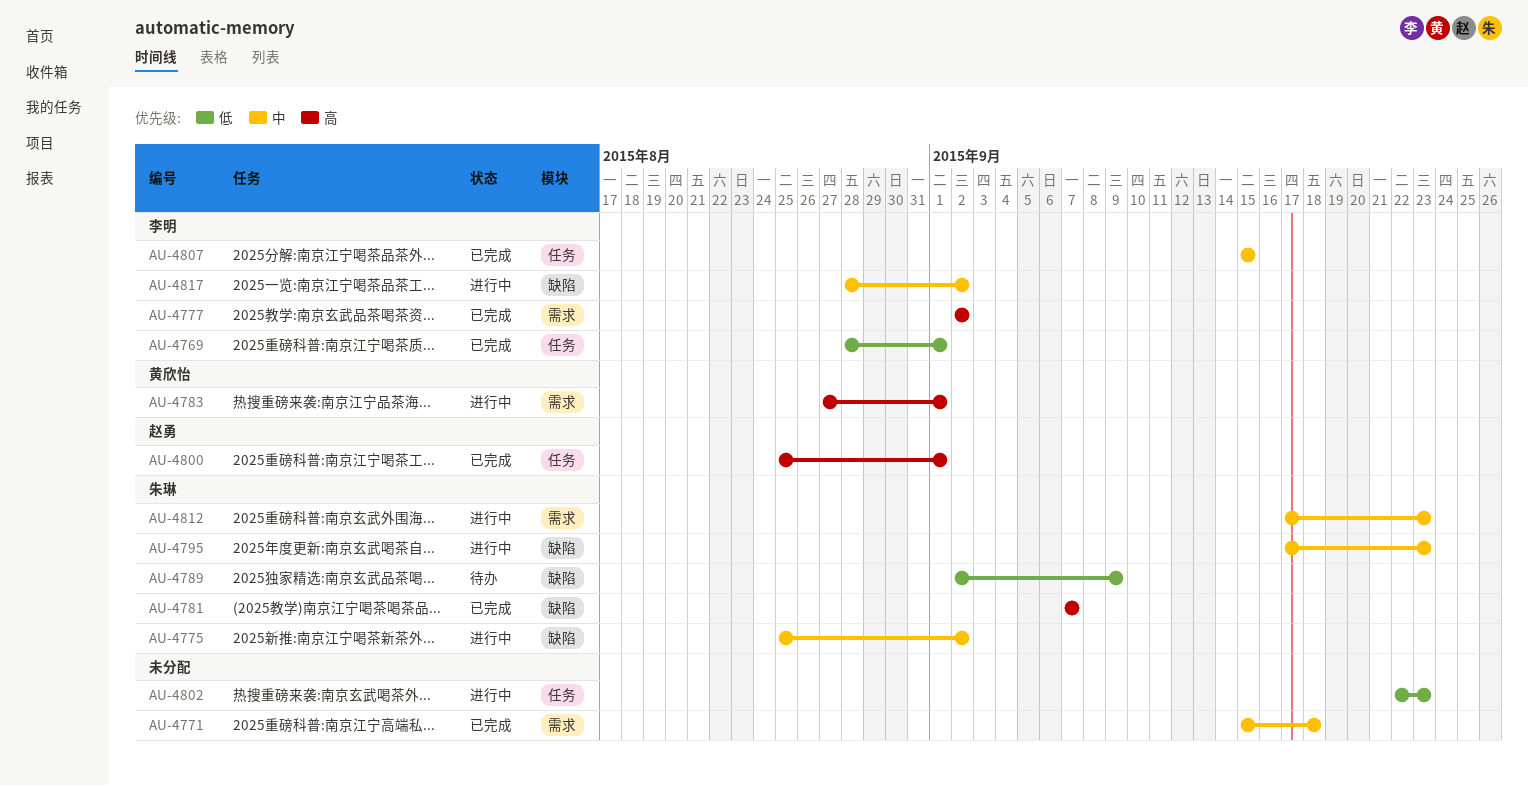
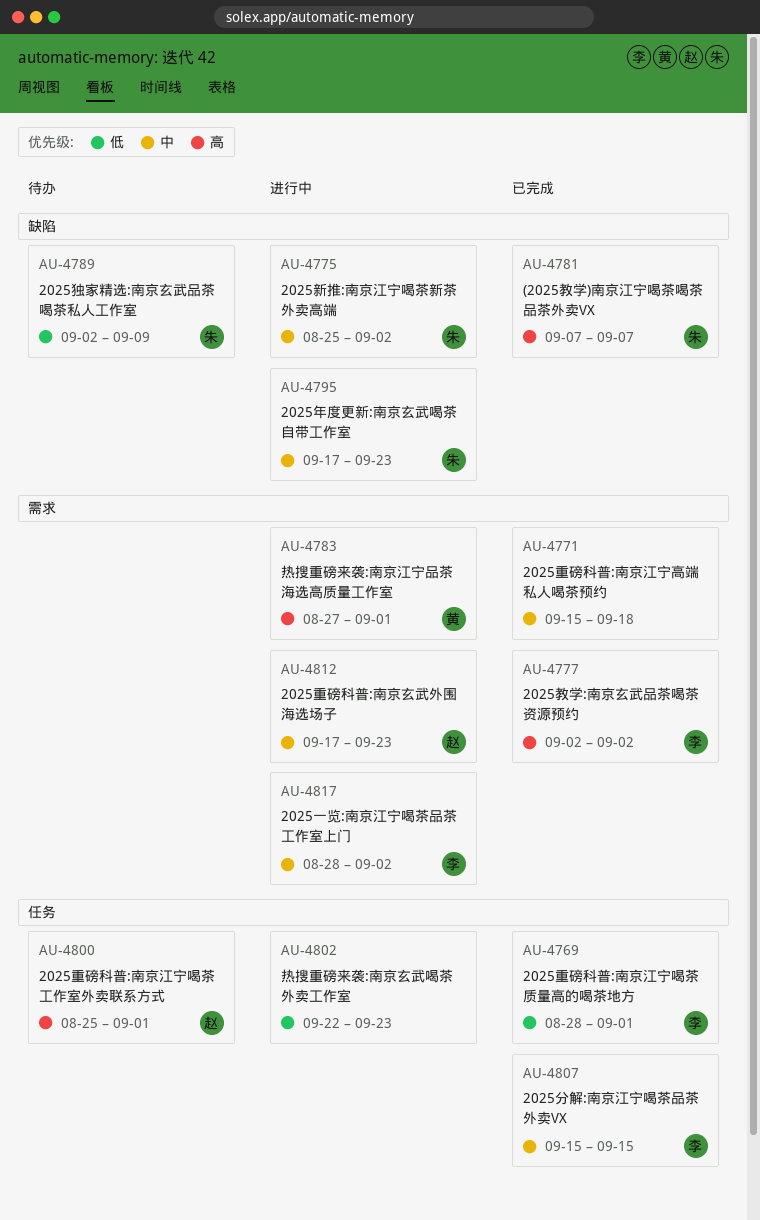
AU-4800, status: 已完成 -> 待办
AU-4812, owner: 朱琳 -> 赵勇
AU-4817, label: 缺陷 -> 需求

